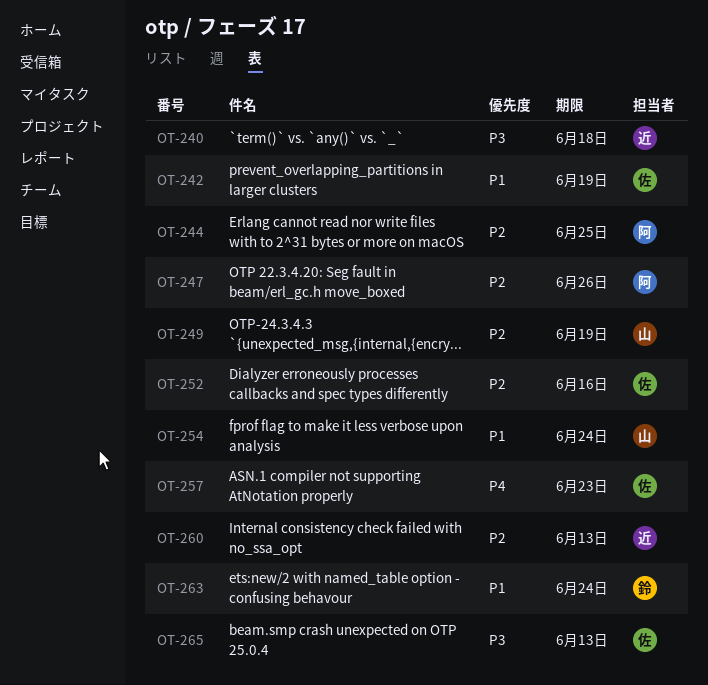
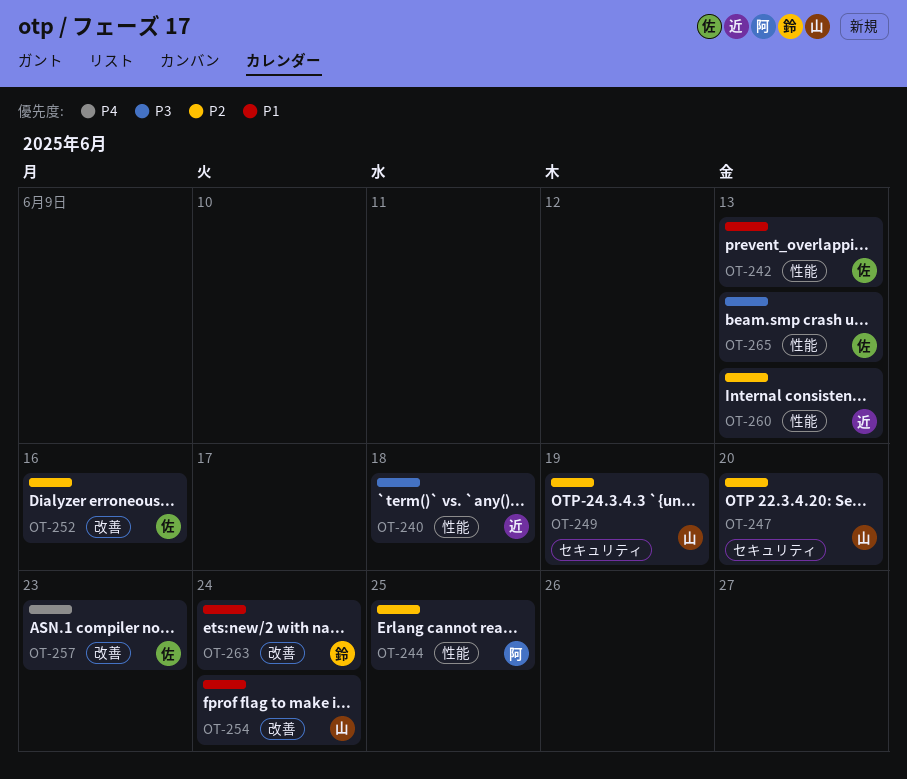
OT-242, due: Jun 19 -> Jun 13
OT-247, owner: 阿 -> 山
OT-247, due: Jun 26 -> Jun 20

